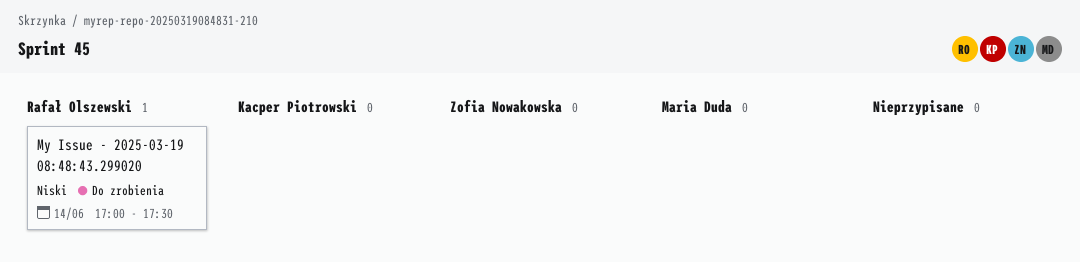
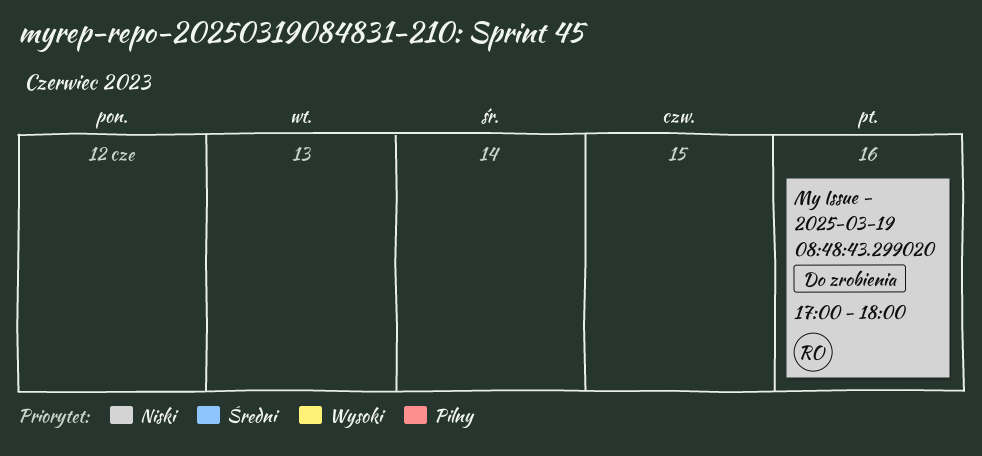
My Issue - 2025-03-19 08:48:43.299020, day: Jun 14 -> Jun 16
My Issue - 2025-03-19 08:48:43.299020, ends: 17:30 -> 18:00

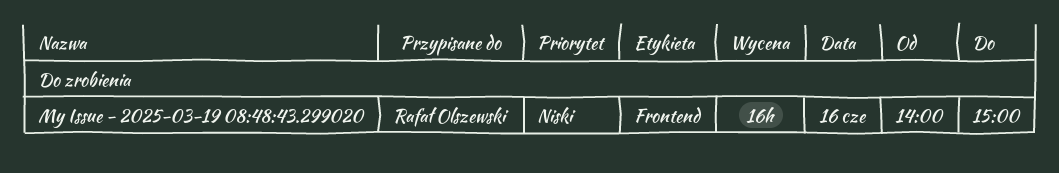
My Issue - 2025-03-19 08:48:43.299020, begins: 17:00 -> 14:00
My Issue - 2025-03-19 08:48:43.299020, ends: 18:00 -> 15:00

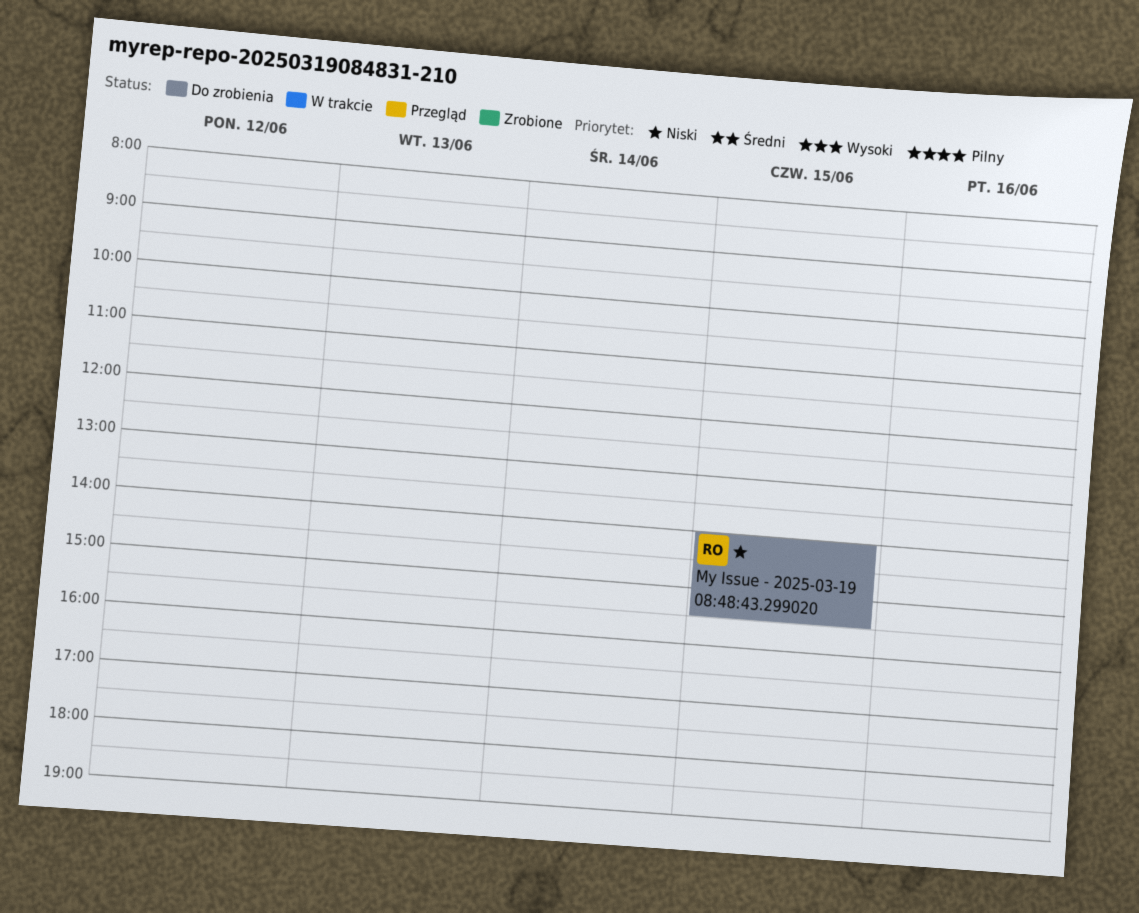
My Issue - 2025-03-19 08:48:43.299020, day: Jun 16 -> Jun 15
My Issue - 2025-03-19 08:48:43.299020, ends: 15:00 -> 15:30

